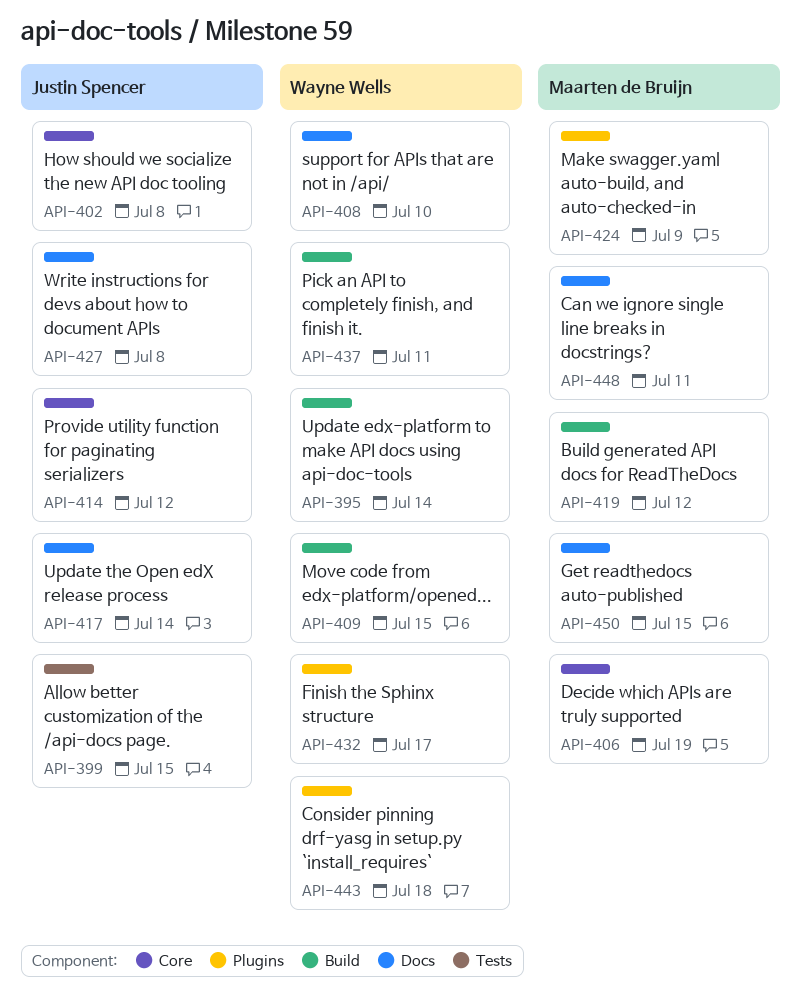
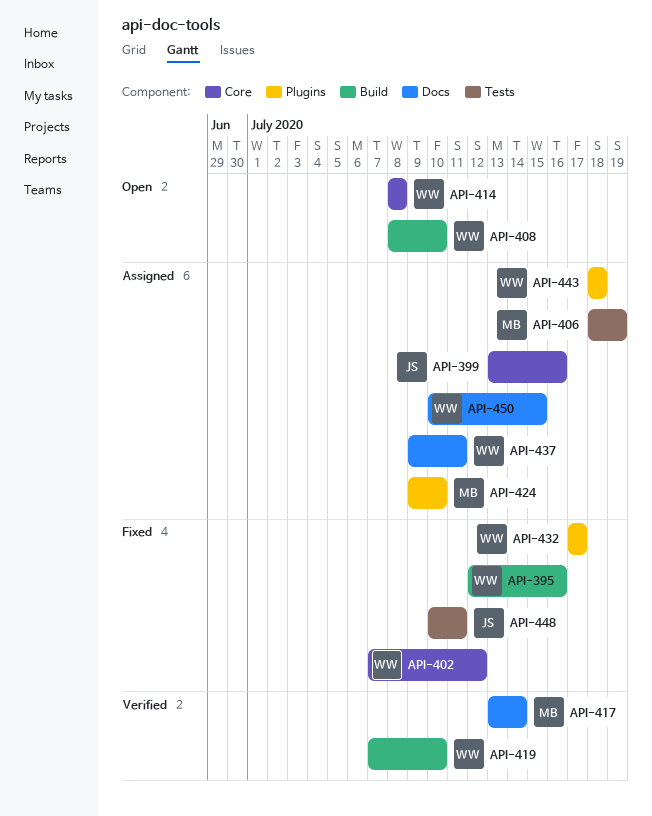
API-395, due: Jul 14 -> Jul 16
API-399, label: Tests -> Core
API-399, due: Jul 15 -> Jul 16
API-402, owner: Justin Spencer -> Wayne Wells
API-402, due: Jul 8 -> Jul 12
API-406, label: Core -> Tests
API-408, label: Docs -> Build
API-409: present -> none
API-414, owner: Justin Spencer -> Wayne Wells
API-414, due: Jul 12 -> Jul 8
API-417, owner: Justin Spencer -> Maarten de Bruijn
API-419, owner: Maarten de Bruijn -> Wayne Wells
API-419, due: Jul 12 -> Jul 10
API-424, due: Jul 9 -> Jul 10
API-427: present -> none
API-437, label: Build -> Docs
API-448, owner: Maarten de Bruijn -> Justin Spencer
API-448, label: Docs -> Tests
API-450, owner: Maarten de Bruijn -> Wayne Wells

